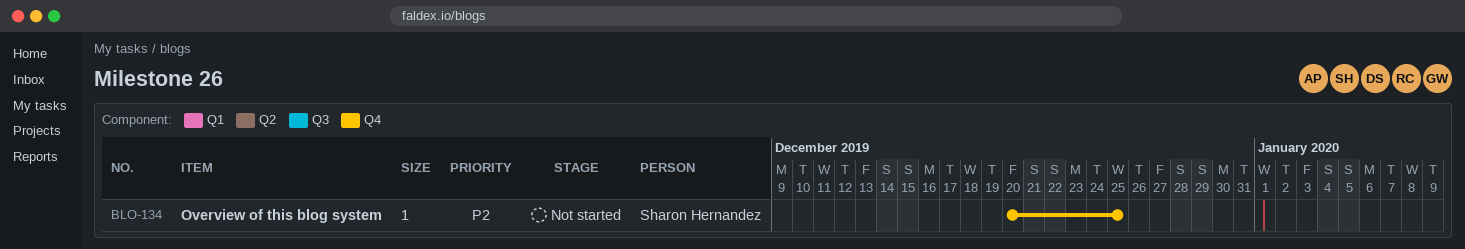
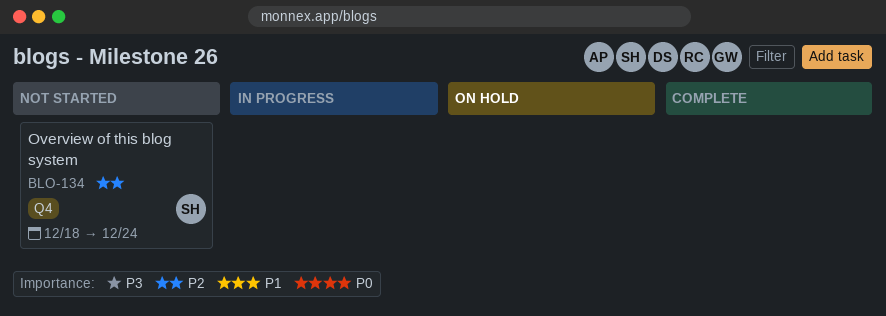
BLO-134, start: Dec 20 -> Dec 18
BLO-134, due: Dec 25 -> Dec 24

